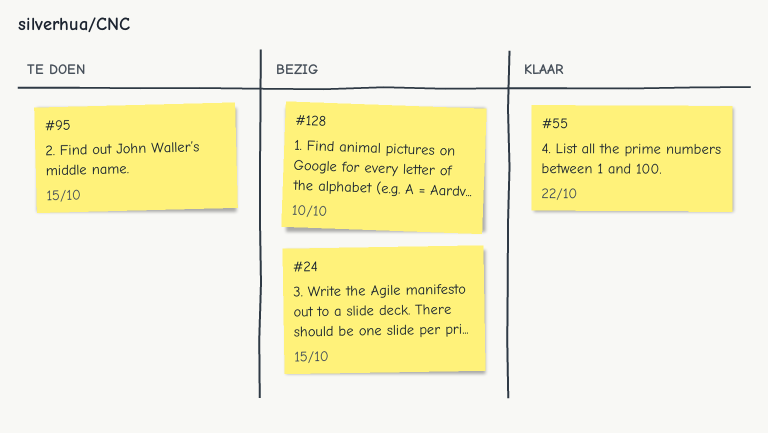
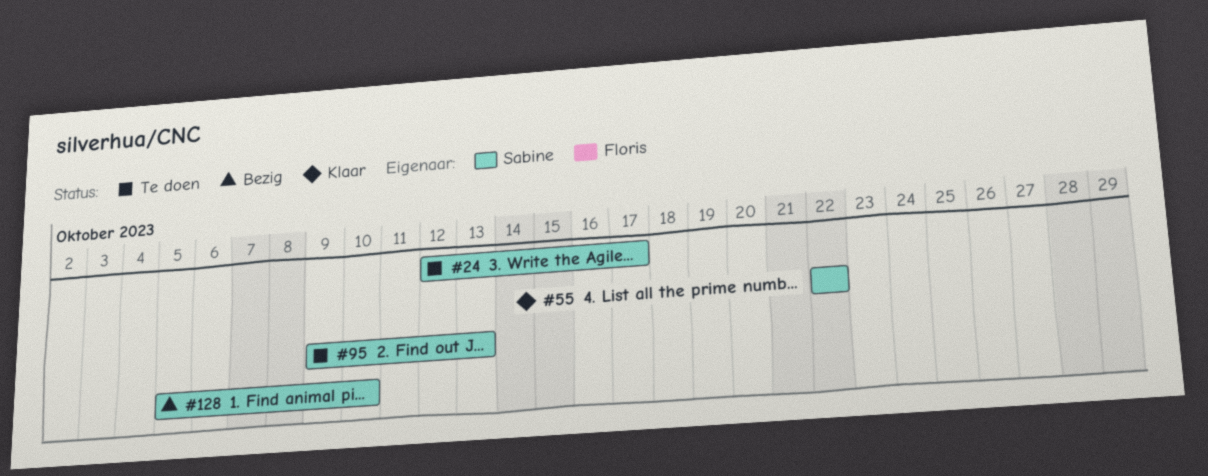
#24, status: Bezig -> Te doen
#24, due: Oct 15 -> Oct 17
#95, due: Oct 15 -> Oct 13

